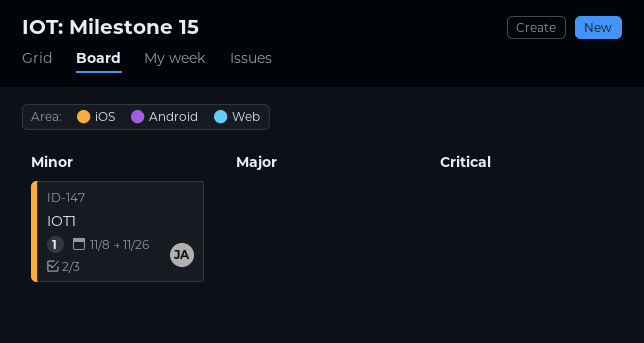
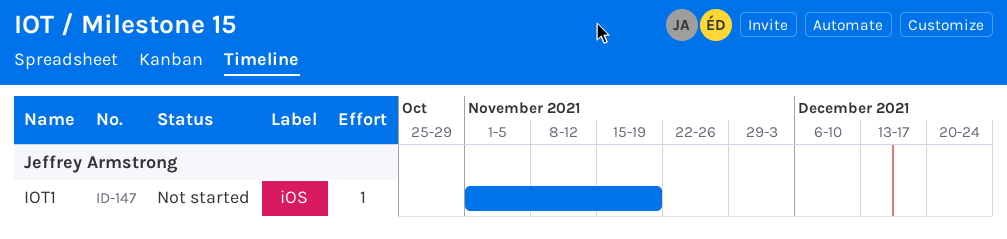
ID-147, start: Nov 8 -> Nov 1
ID-147, due: Nov 26 -> Nov 19

